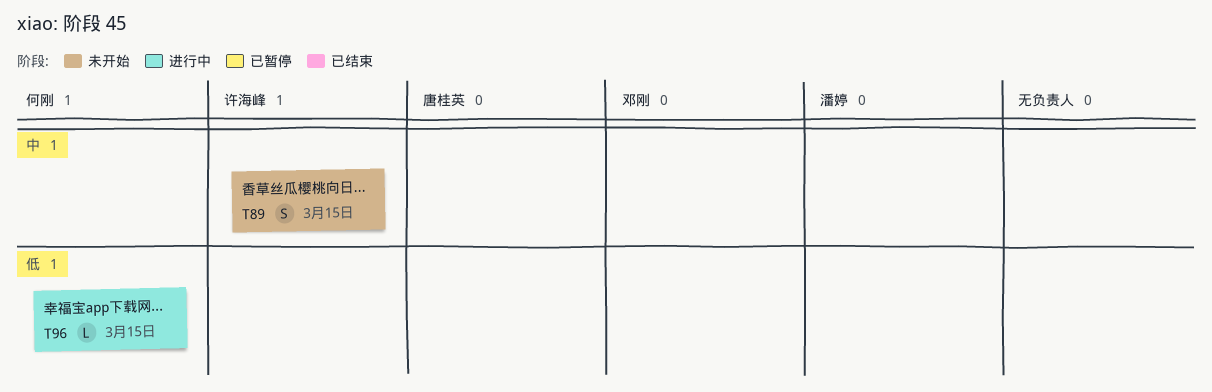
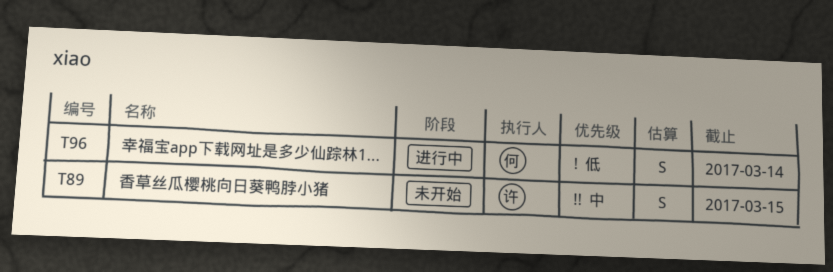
T96, estimate: L -> S
T96, due: Mar 15 -> Mar 14

